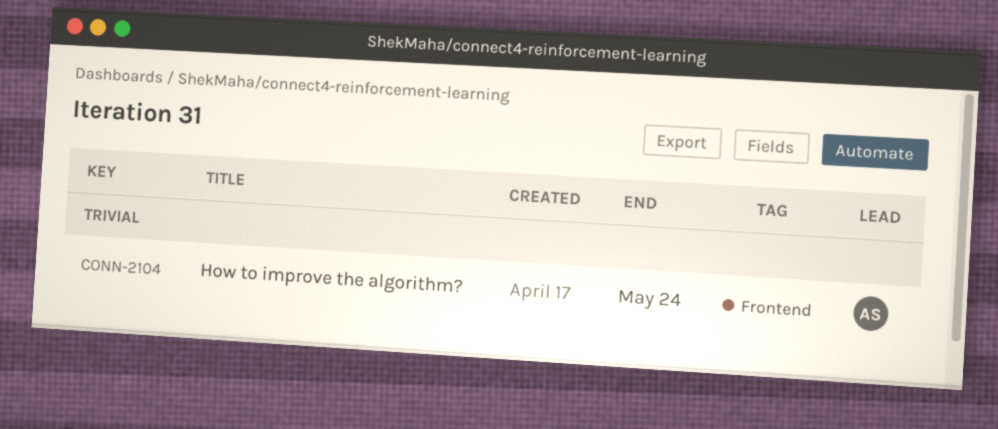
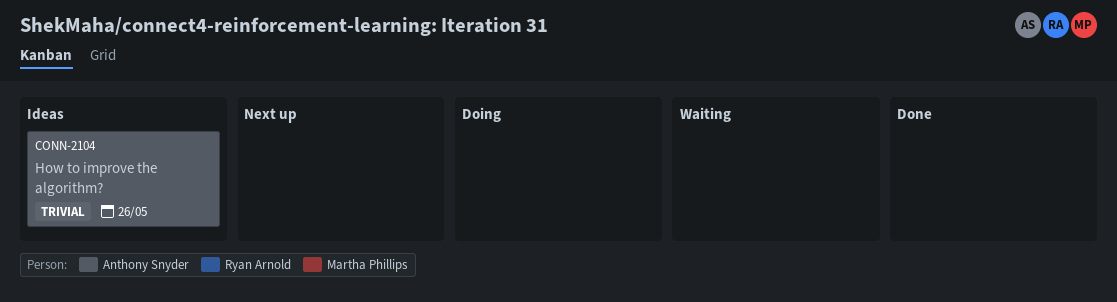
CONN-2104, due: May 24 -> May 26

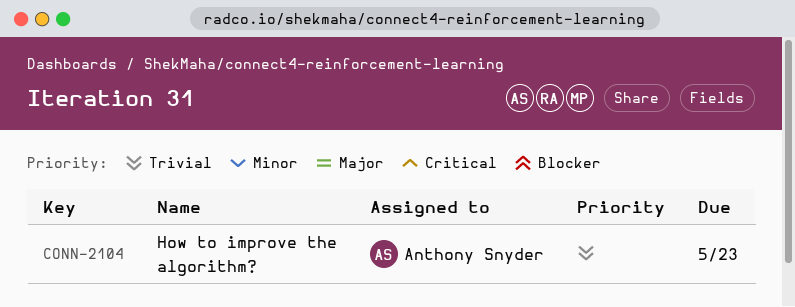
CONN-2104, due: May 26 -> May 23

